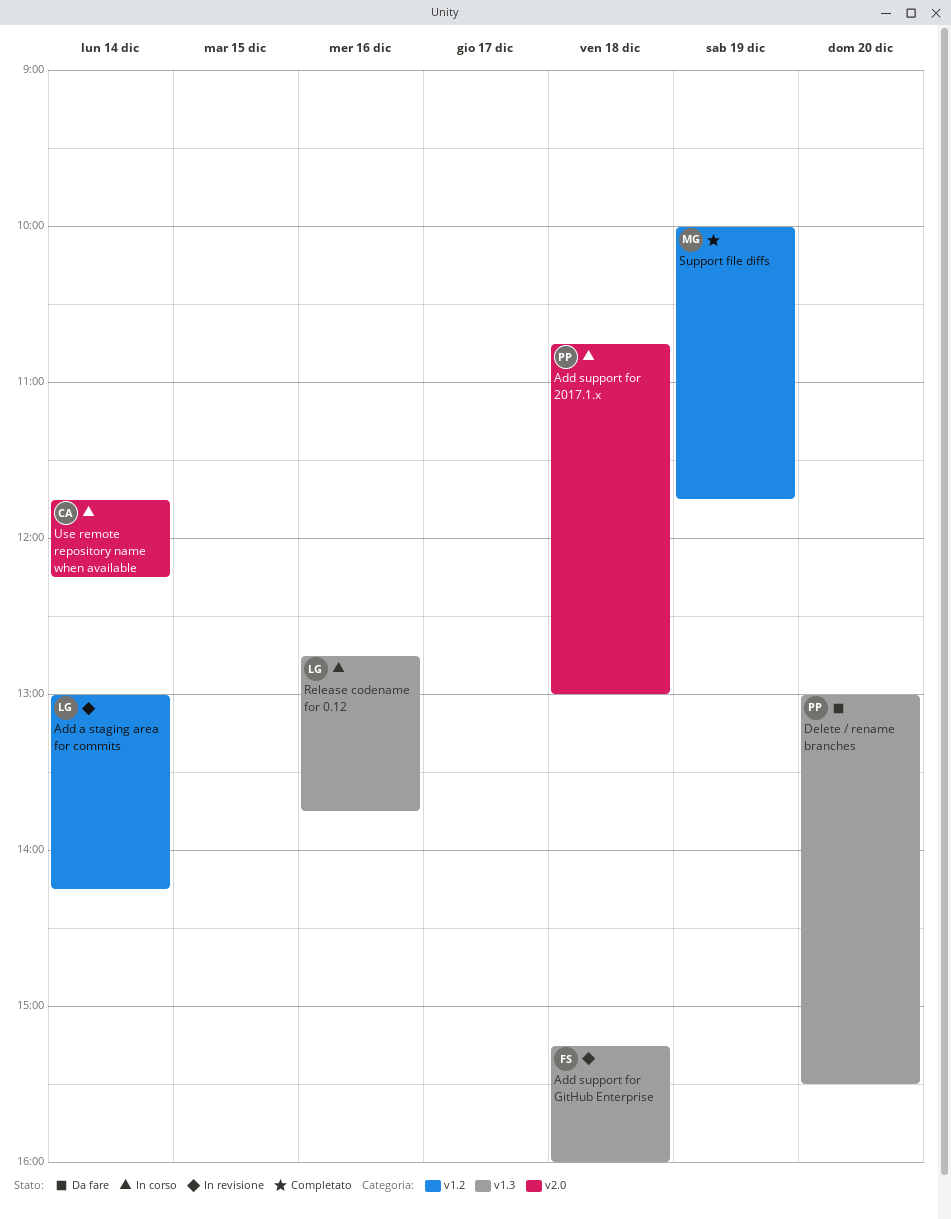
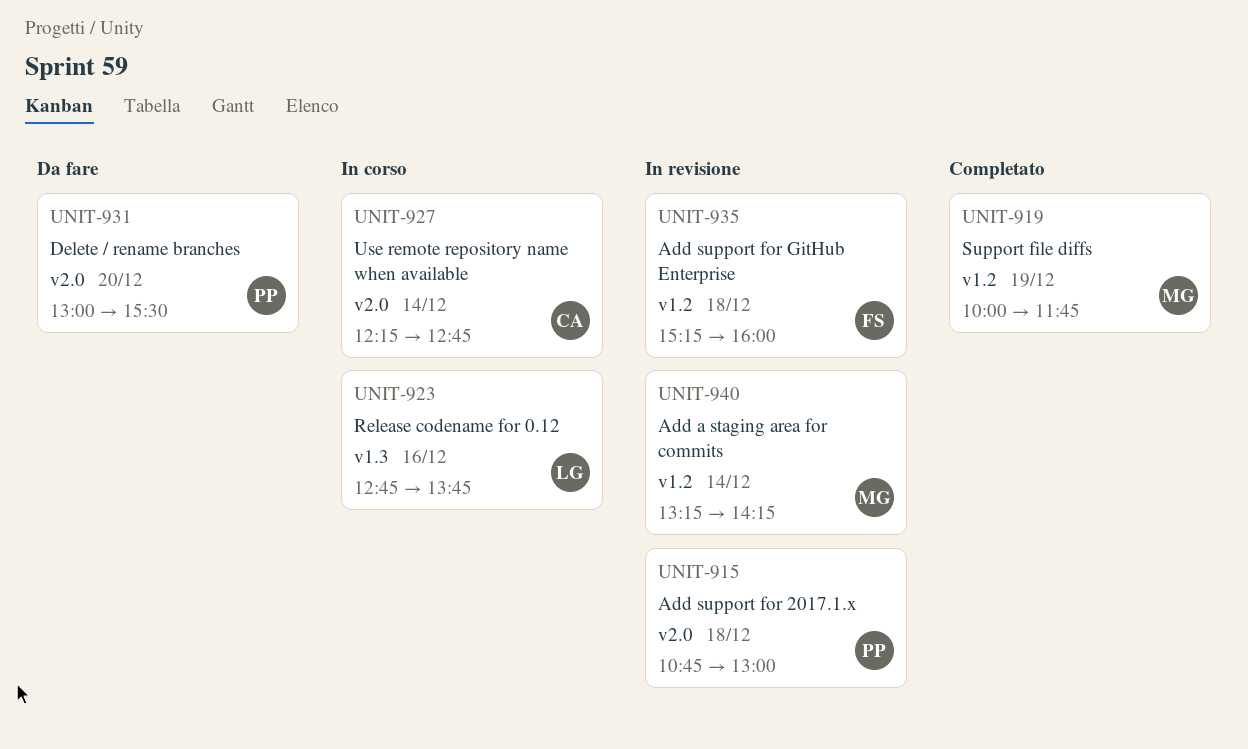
Add a staging area for commits, owner: LG -> MG
Add a staging area for commits, begins: 13:00 -> 13:15
Add support for 2017.1.x, status: In corso -> In revisione
Add support for GitHub Enterprise, label: v1.3 -> v1.2
Delete / rename branches, label: v1.3 -> v2.0
Use remote repository name when available, begins: 11:45 -> 12:15
Use remote repository name when available, ends: 12:15 -> 12:45

